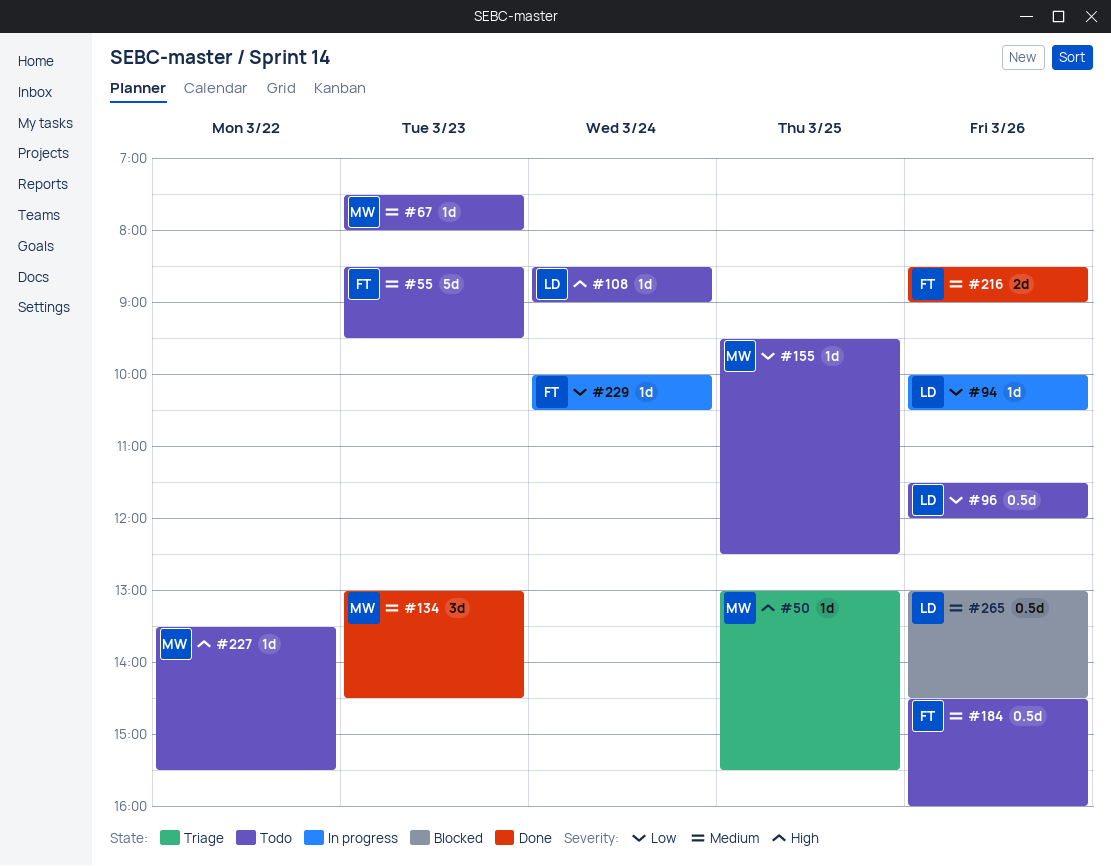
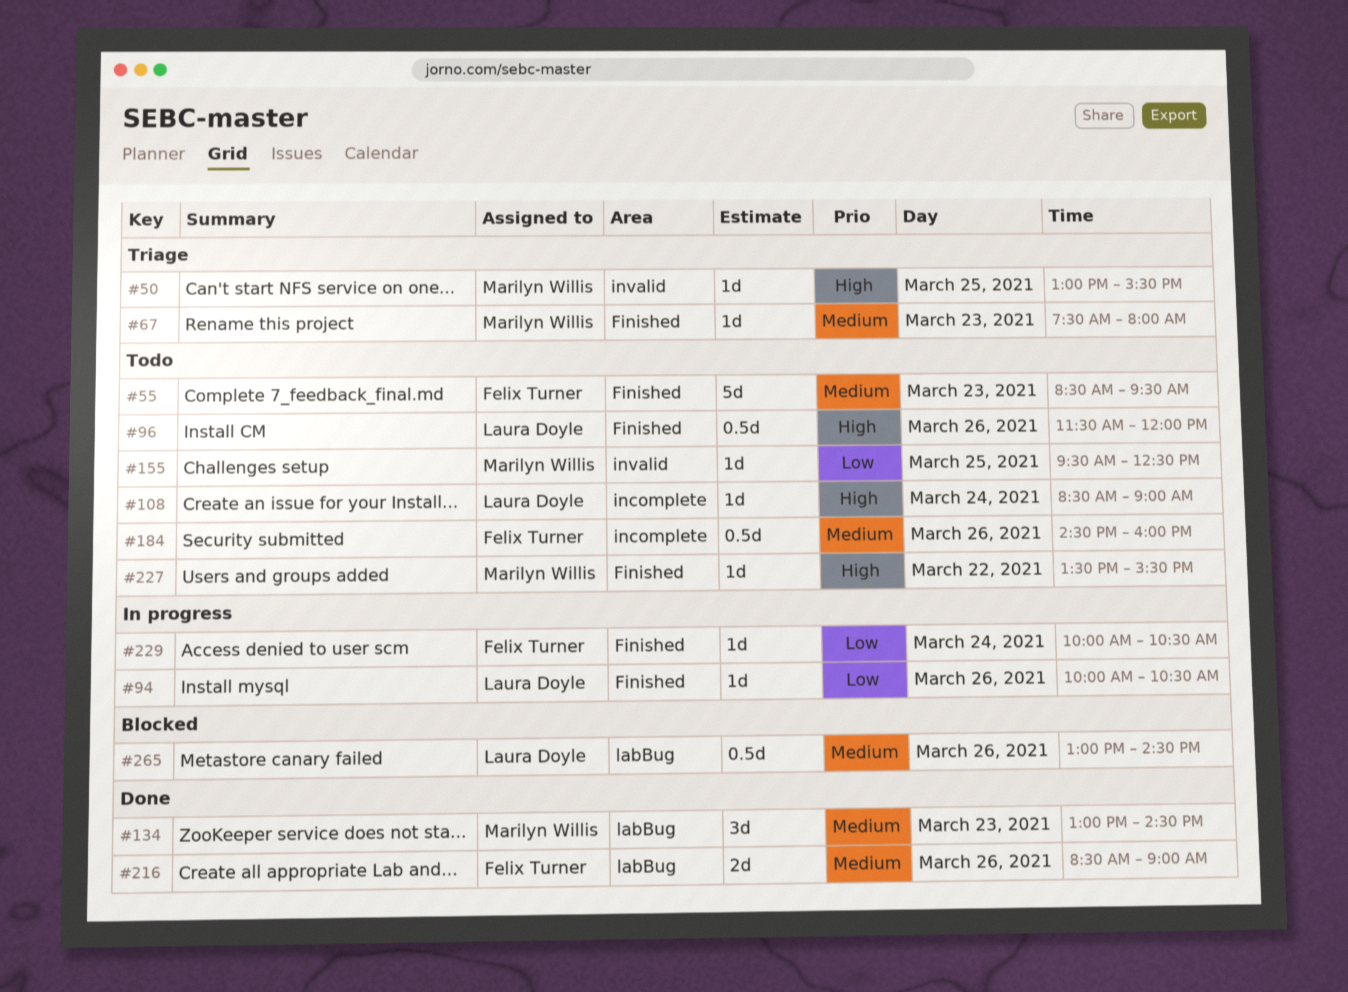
#67, status: Todo -> Triage
#96, priority: Low -> High

